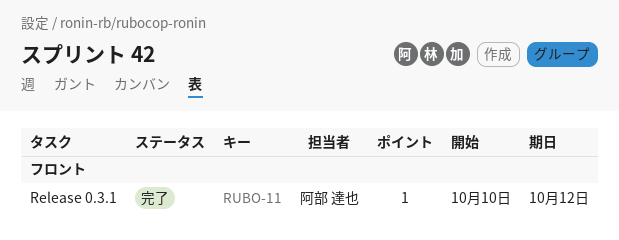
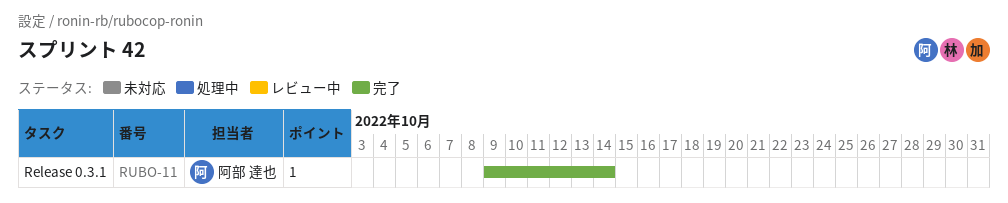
RUBO-11, start: Oct 10 -> Oct 9
RUBO-11, due: Oct 12 -> Oct 14

